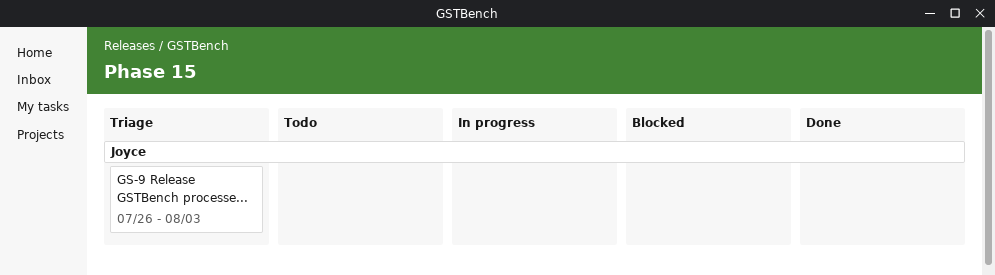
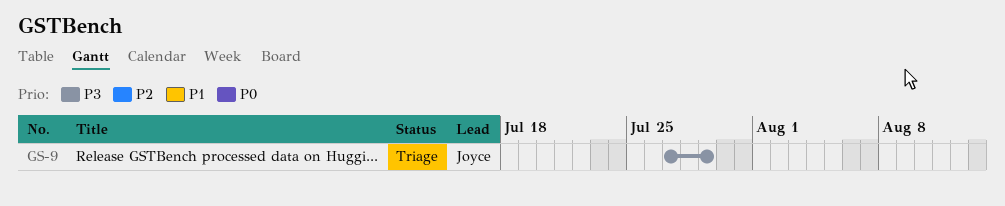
GS-9, start: Jul 26 -> Jul 27
GS-9, due: Aug 3 -> Jul 29

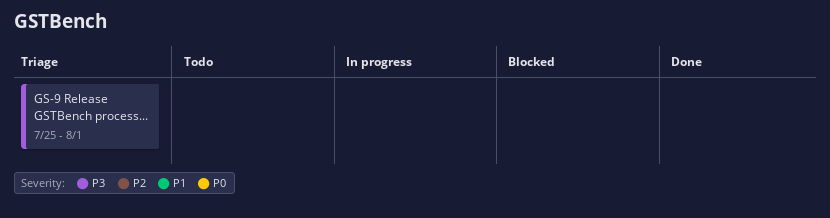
GS-9, start: Jul 27 -> Jul 25
GS-9, due: Jul 29 -> Aug 1

